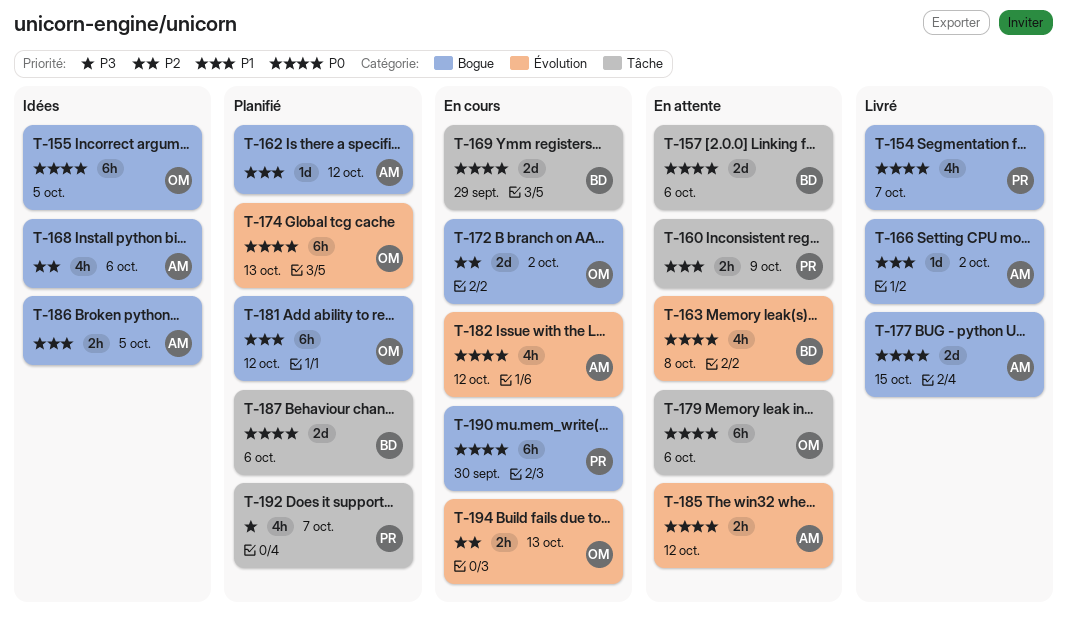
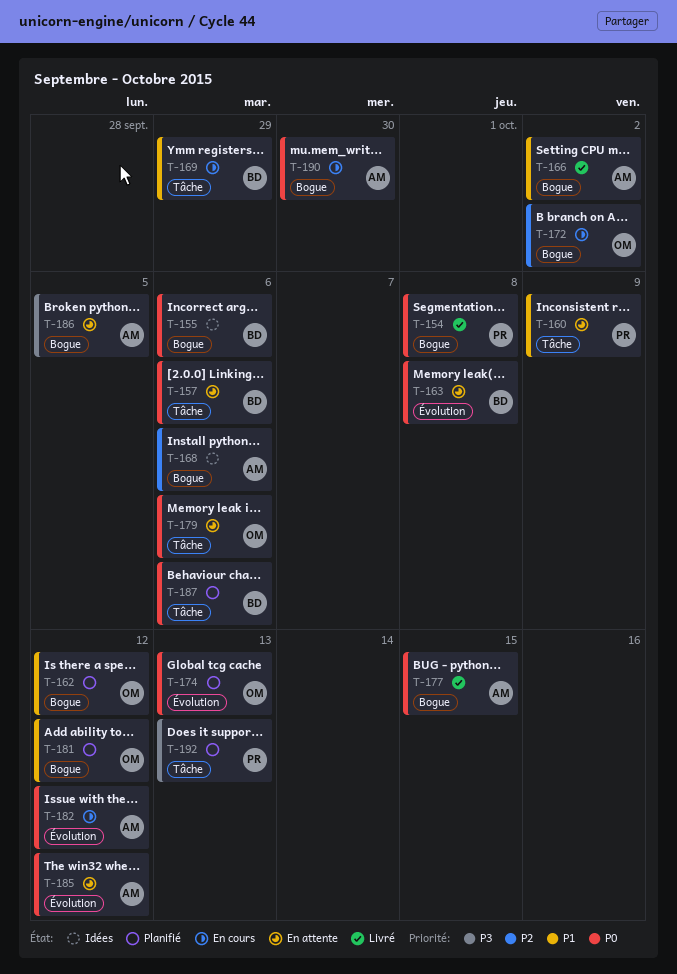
T-154, due: Oct 7 -> Oct 8
T-155, owner: OM -> BD
T-155, due: Oct 5 -> Oct 6
T-162, owner: AM -> OM
T-169, priority: P0 -> P1
T-186, status: Idées -> En attente
T-186, priority: P1 -> P3
T-190, owner: PR -> AM
T-192, due: Oct 7 -> Oct 13
T-194: present -> none

